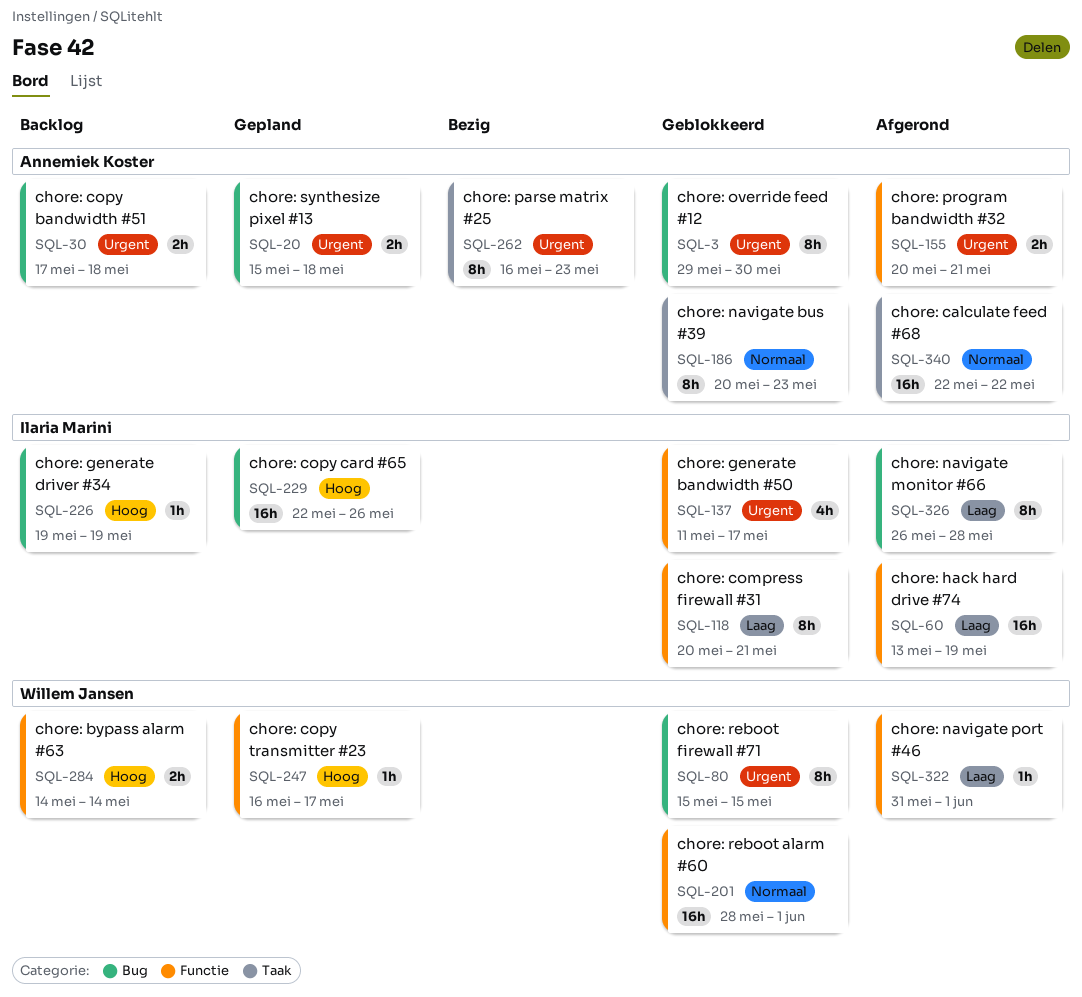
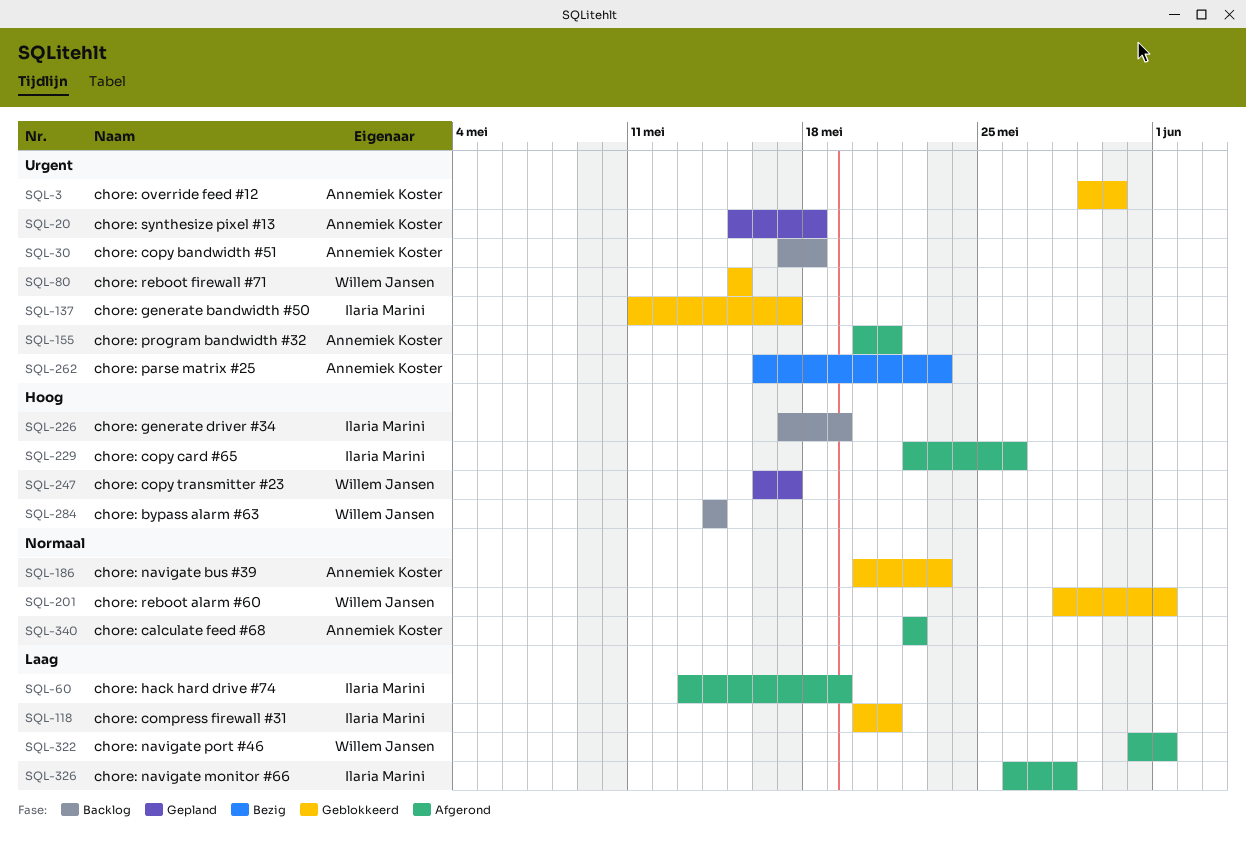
SQL-226, start: May 19 -> May 17
SQL-229, status: Gepland -> Afgerond

